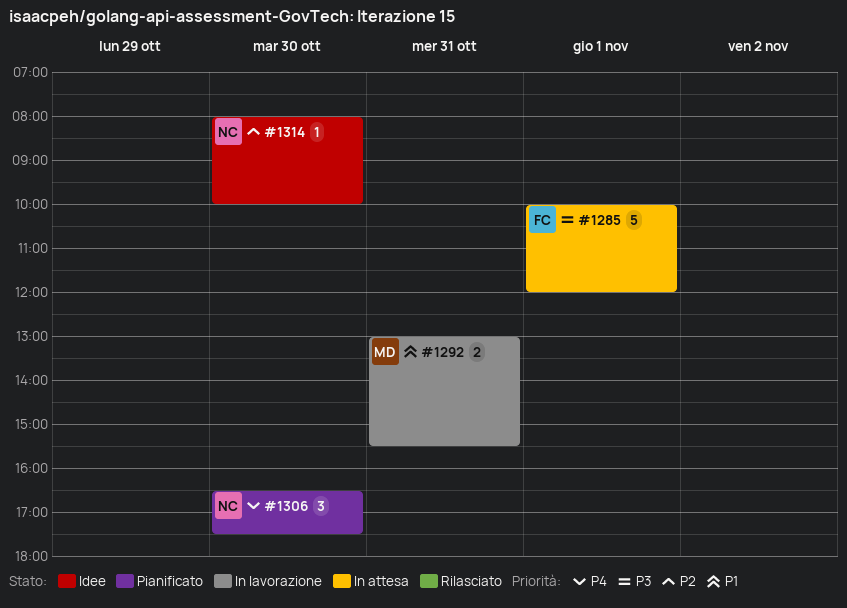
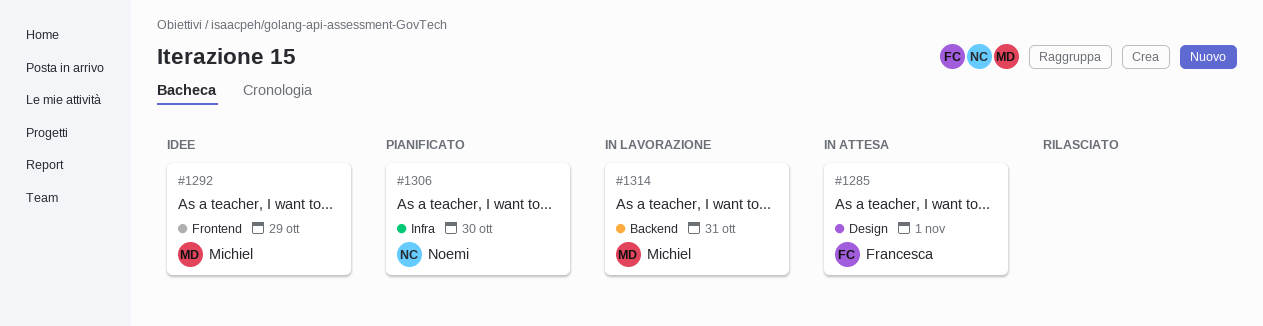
#1292, status: In lavorazione -> Idee
#1292, day: Oct 31 -> Oct 29
#1314, status: Idee -> In lavorazione
#1314, owner: Noemi -> Michiel
#1314, day: Oct 30 -> Oct 31

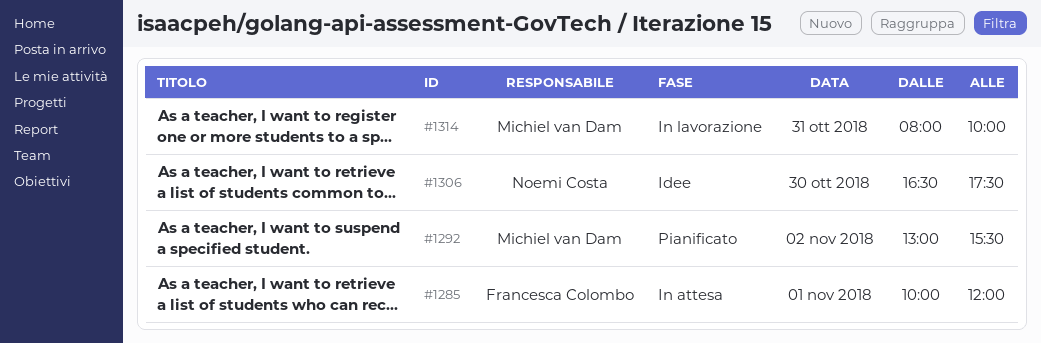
#1292, status: Idee -> Pianificato
#1292, day: Oct 29 -> Nov 2
#1306, status: Pianificato -> Idee

